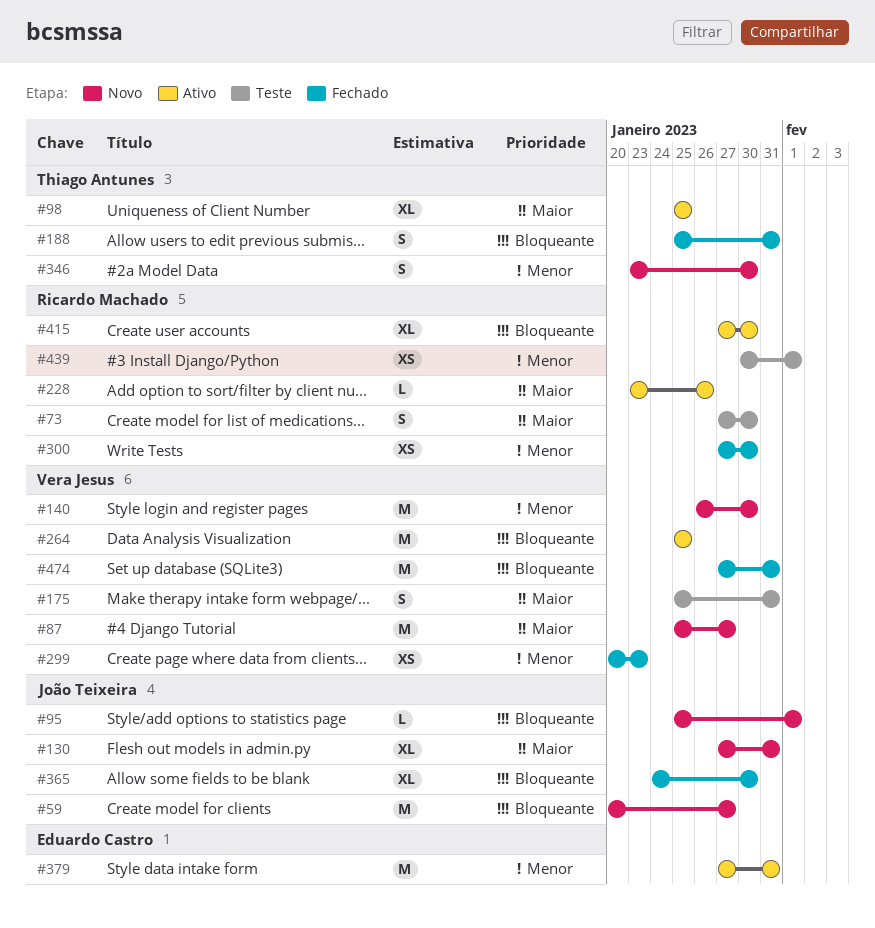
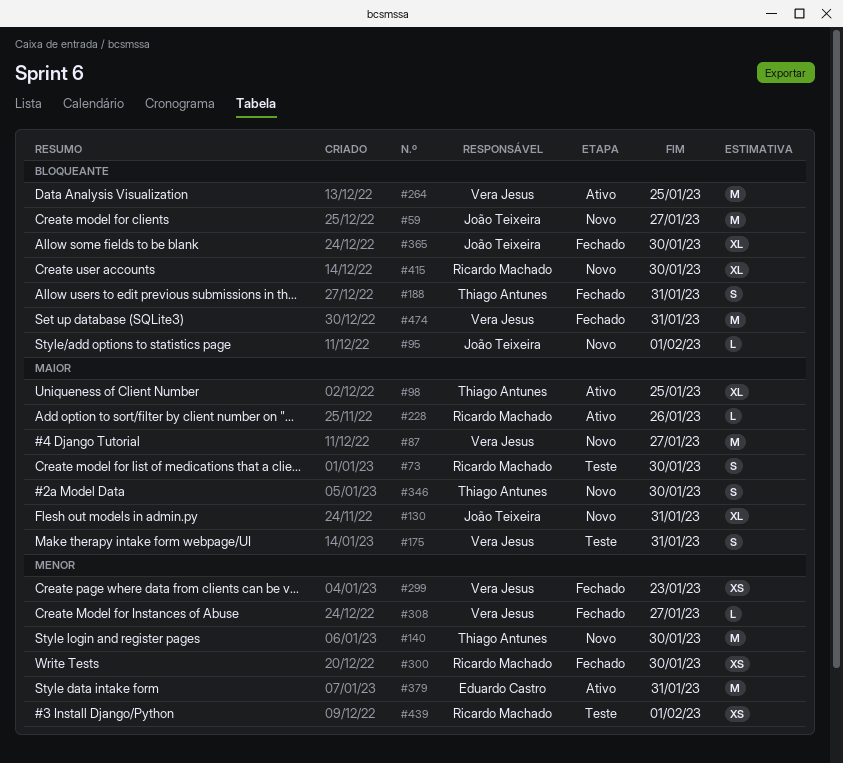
#140, owner: Vera Jesus -> Thiago Antunes
#308: none -> present
#346, priority: Menor -> Maior
#415, status: Ativo -> Novo

